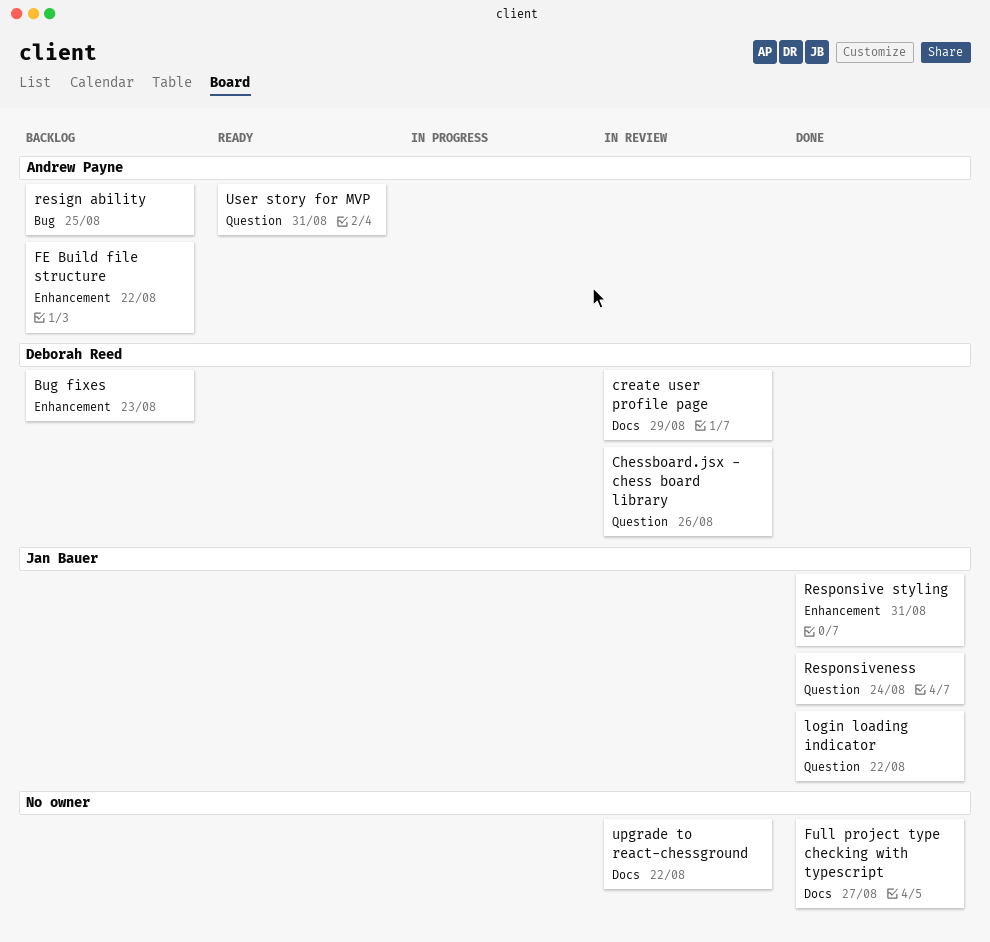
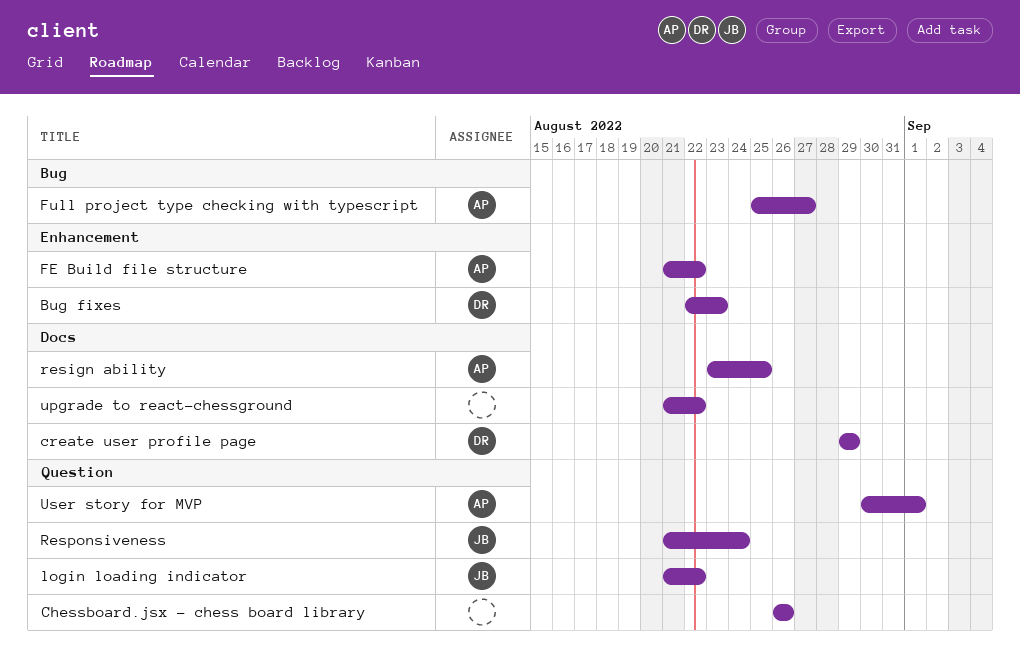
Chessboard.jsx - chess board library, owner: Deborah Reed -> none
Full project type checking with typescript, owner: none -> Andrew Payne
Full project type checking with typescript, label: Docs -> Bug
resign ability, label: Bug -> Docs
Responsive styling: present -> none
User story for MVP, due: Aug 31 -> Sep 1

